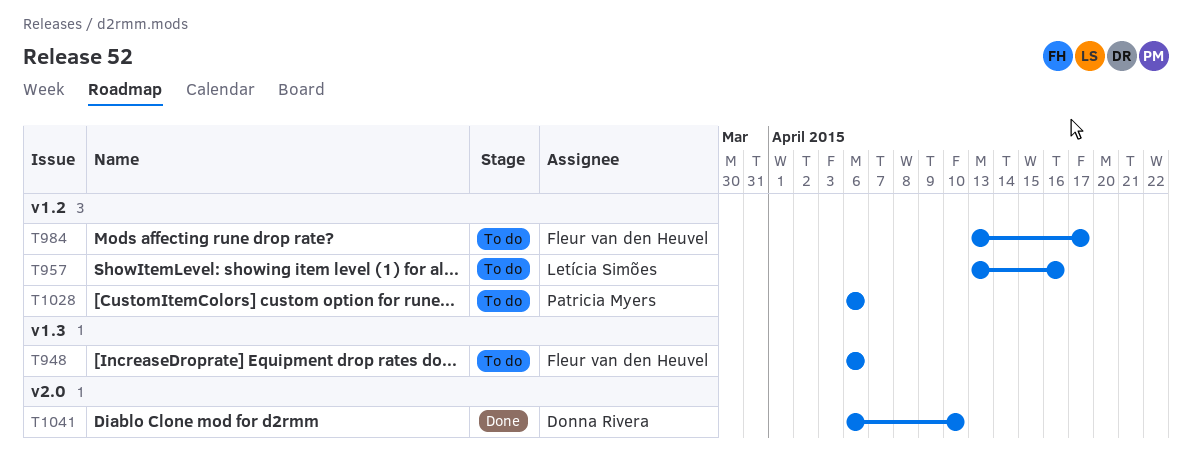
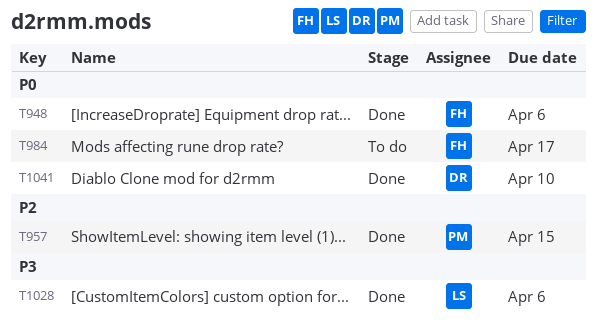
T948, status: To do -> Done
T957, status: To do -> Done
T957, owner: Letícia Simões -> Patricia Myers
T957, due: Apr 16 -> Apr 15
T1028, status: To do -> Done
T1028, owner: Patricia Myers -> Letícia Simões

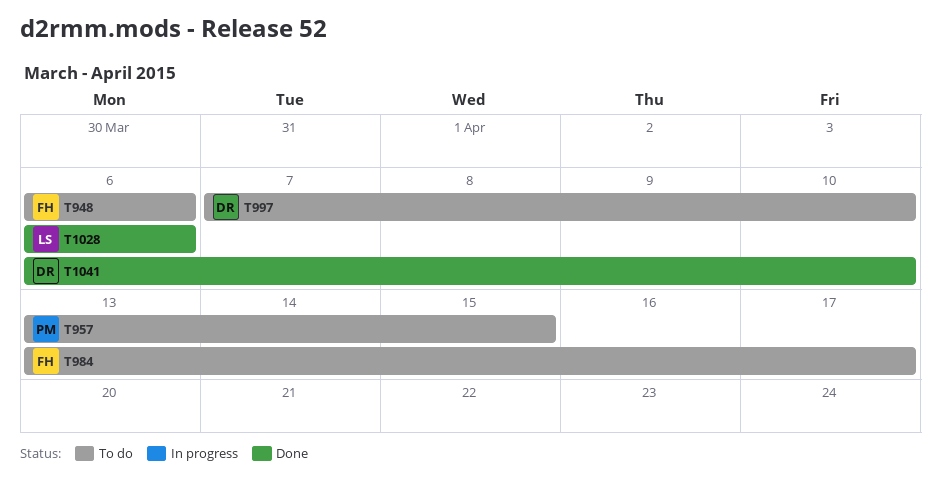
T948, status: Done -> To do
T957, status: Done -> To do
T997: none -> present

